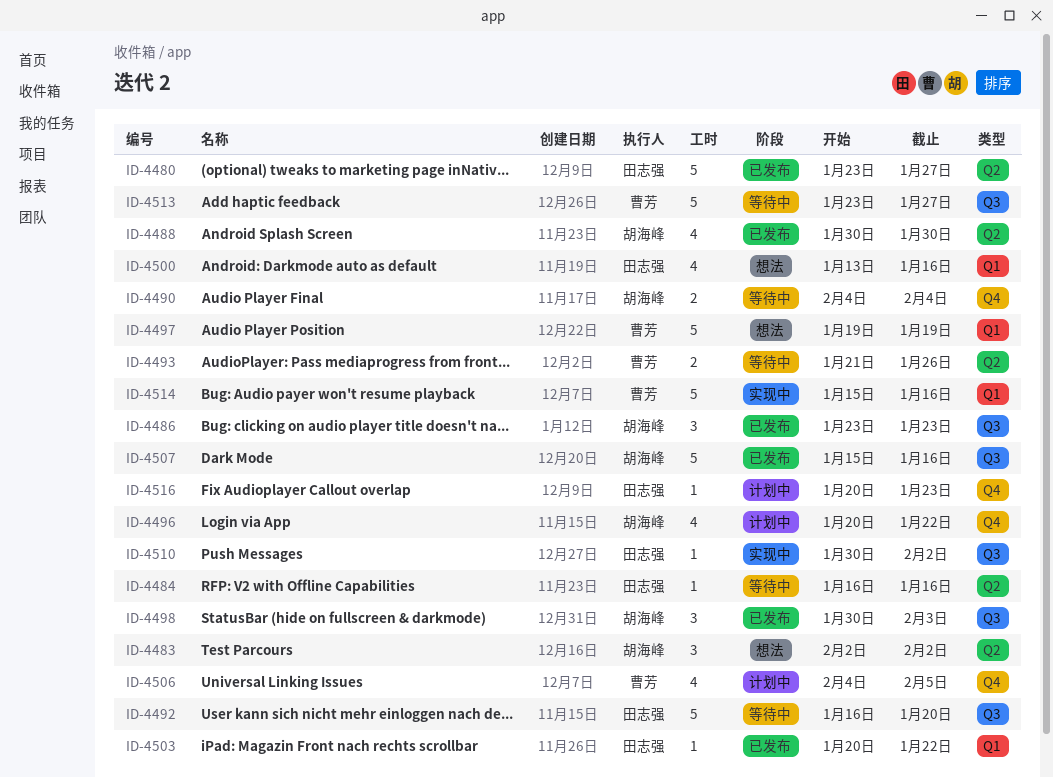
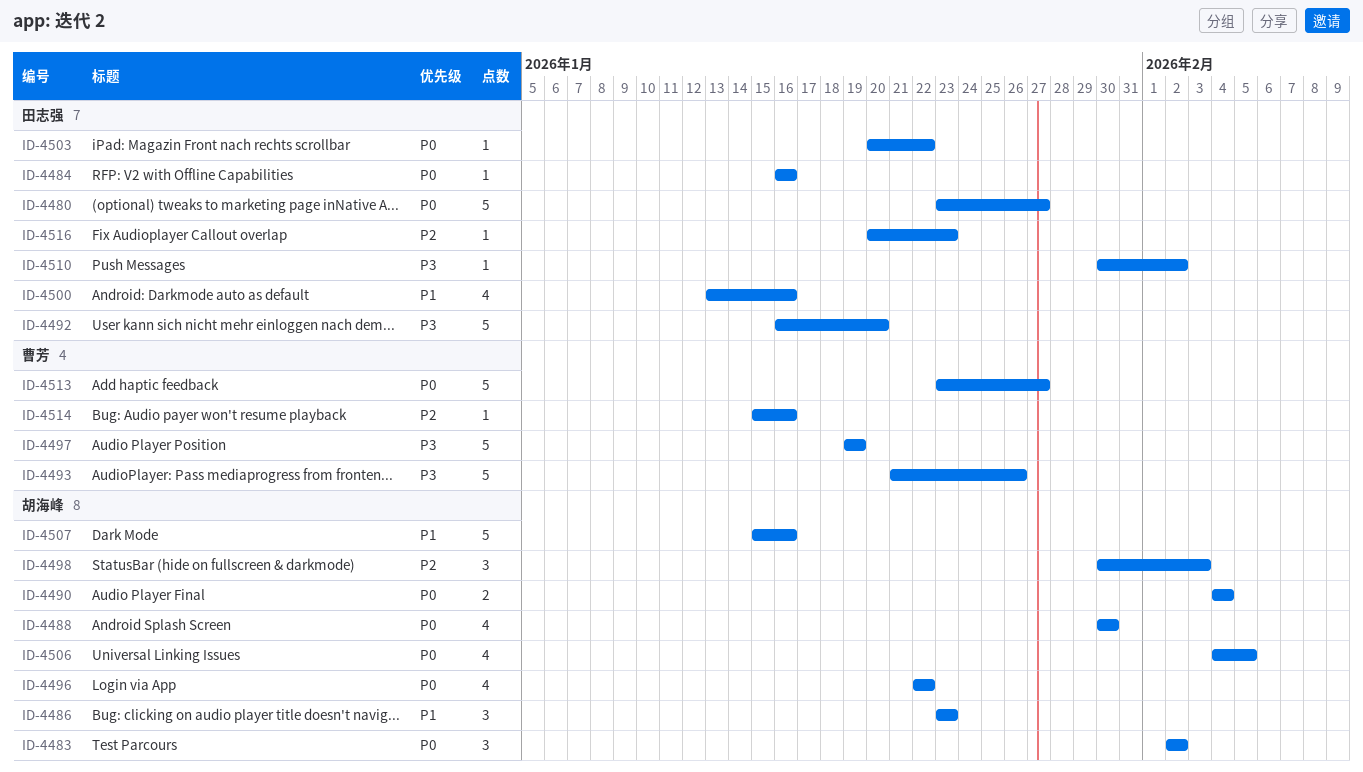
ID-4493, estimate: 2 -> 5
ID-4496, start: Jan 20 -> Jan 22
ID-4506, owner: 曹芳 -> 胡海峰
ID-4514, estimate: 5 -> 1

